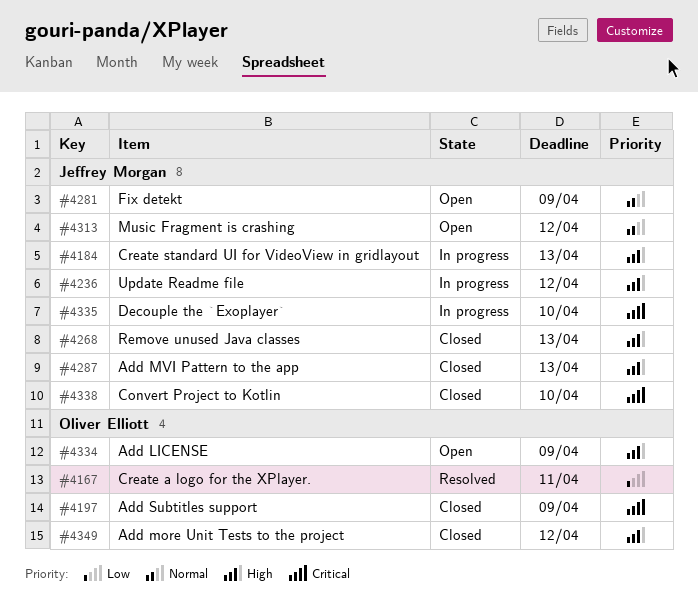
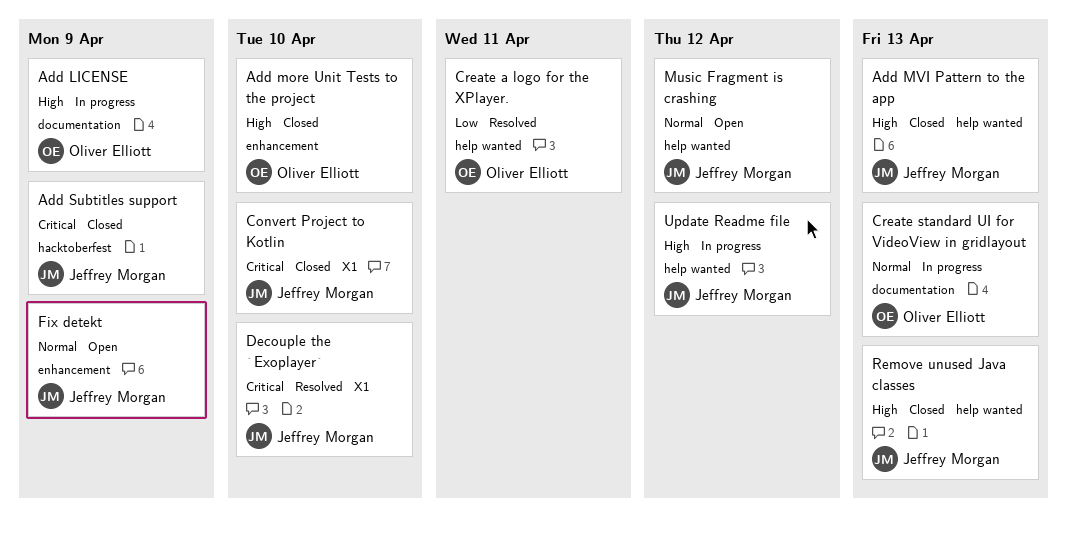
Add LICENSE, status: Open -> In progress
Add more Unit Tests to the project, due: Apr 12 -> Apr 10
Add Subtitles support, owner: Oliver Elliott -> Jeffrey Morgan
Create standard UI for VideoView in gridlayout, owner: Jeffrey Morgan -> Oliver Elliott
Create standard UI for VideoView in gridlayout, priority: High -> Normal
Decouple the `Exoplayer`, status: In progress -> Resolved

